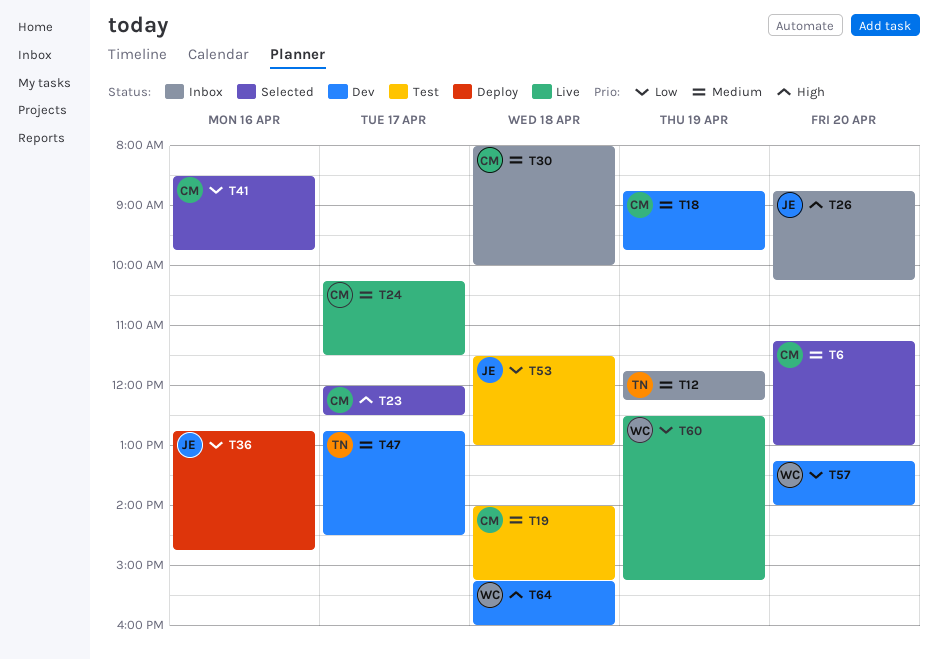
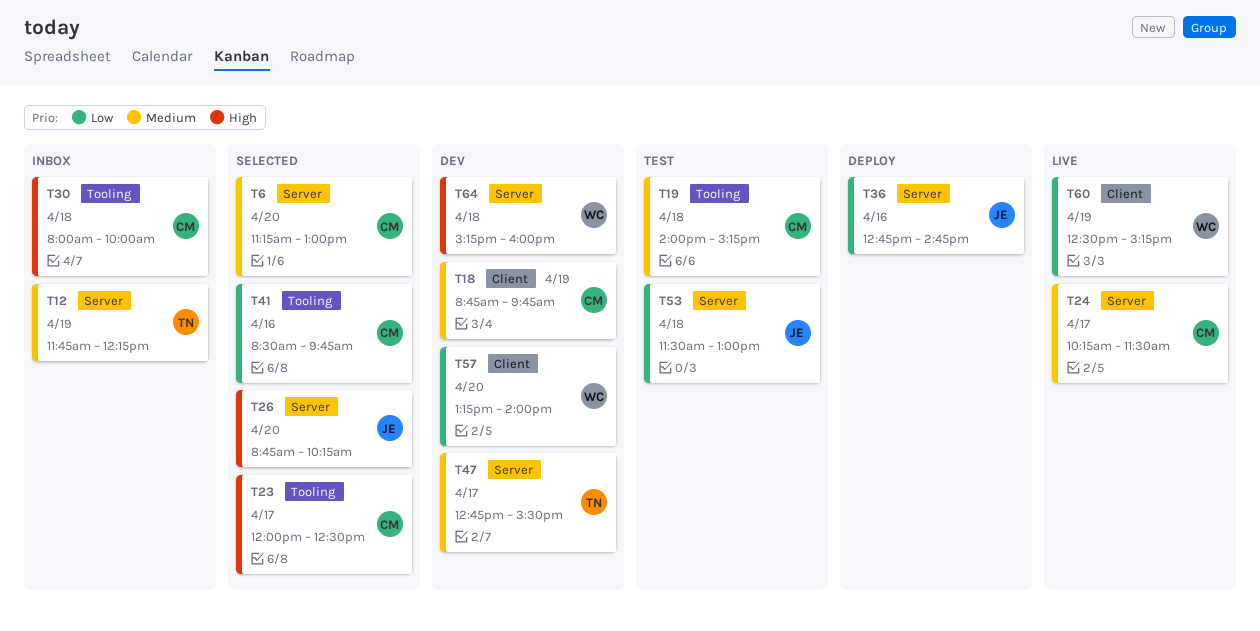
T26, status: Inbox -> Selected
T30, priority: Medium -> High
T47, ends: 14:30 -> 15:30

